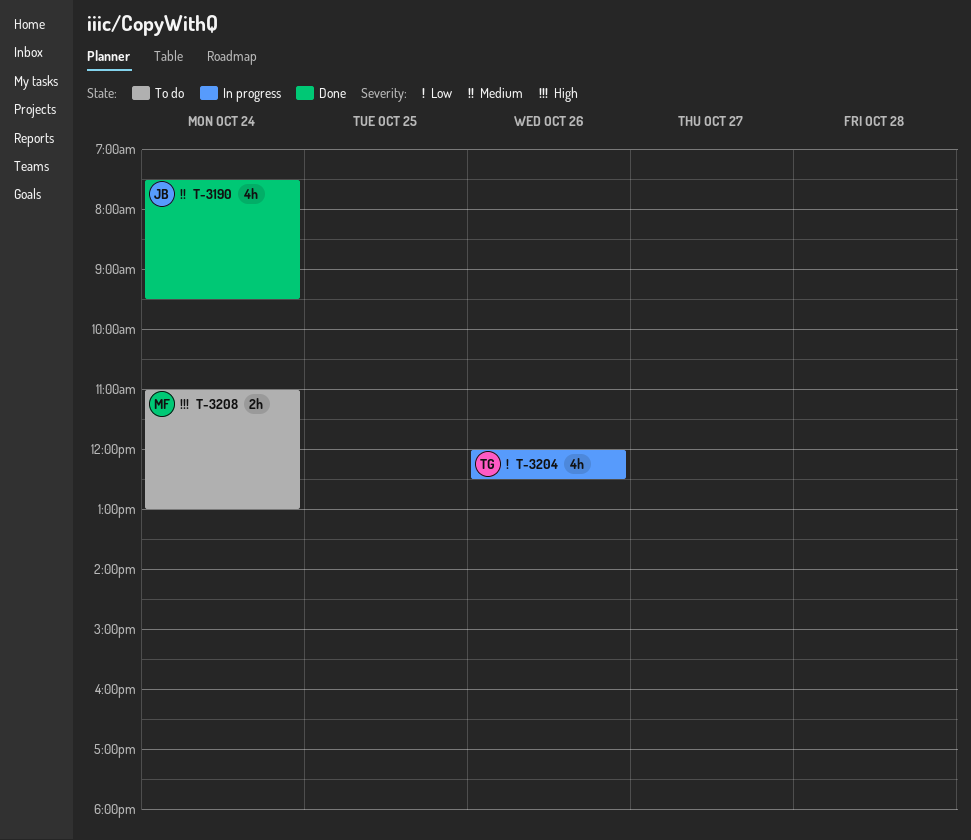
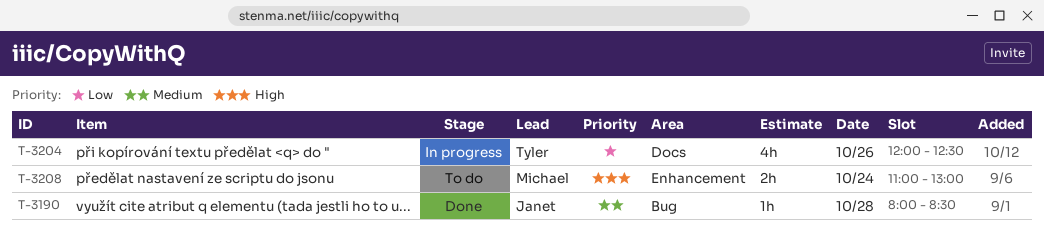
T-3190, estimate: 4h -> 1h
T-3190, day: Oct 24 -> Oct 28
T-3190, begins: 07:30 -> 08:00
T-3190, ends: 09:30 -> 08:30

